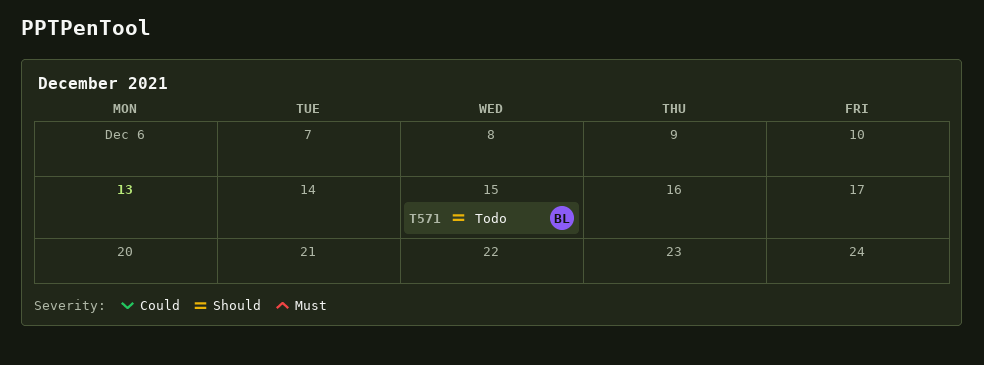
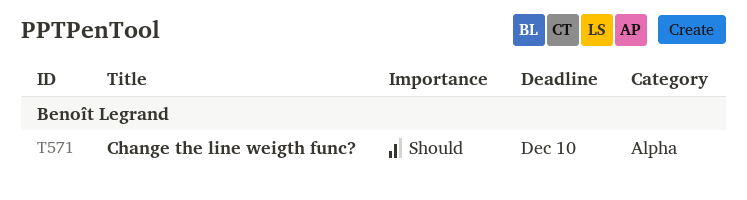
T571, due: Dec 15 -> Dec 10

